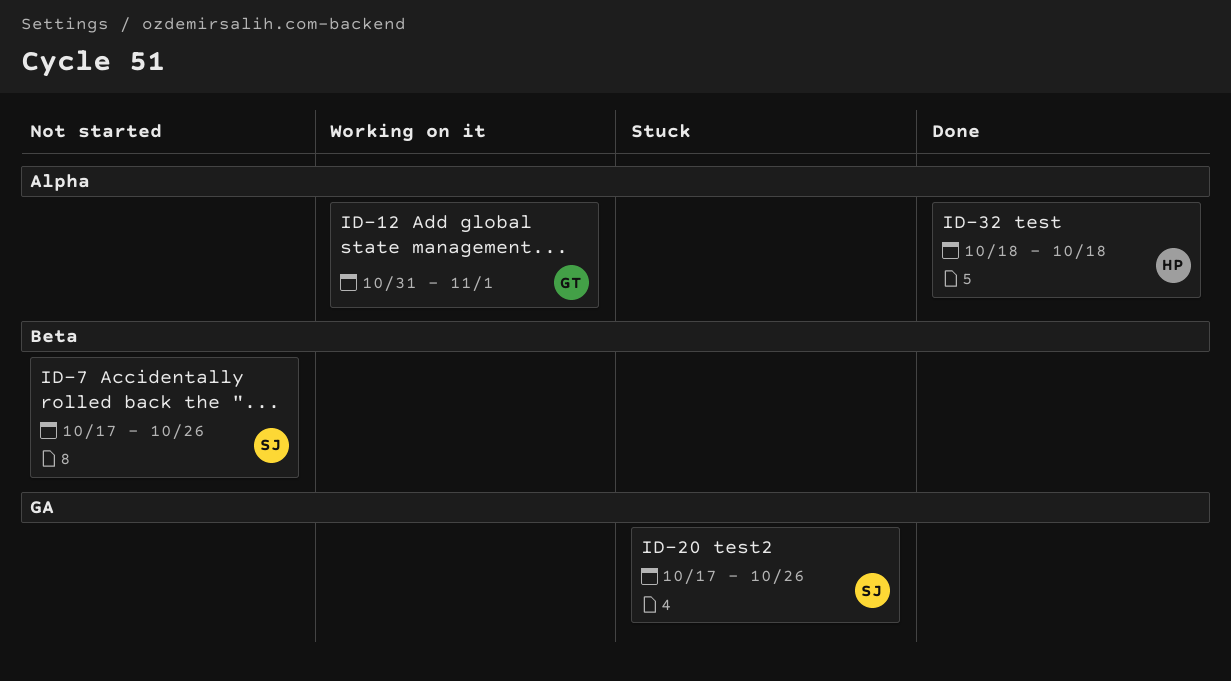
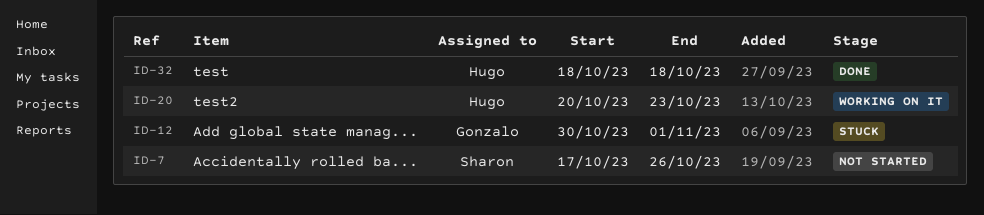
ID-12, status: Working on it -> Stuck
ID-12, start: Oct 31 -> Oct 30
ID-20, status: Stuck -> Working on it
ID-20, owner: Sharon -> Hugo
ID-20, start: Oct 17 -> Oct 20
ID-20, due: Oct 26 -> Oct 23

